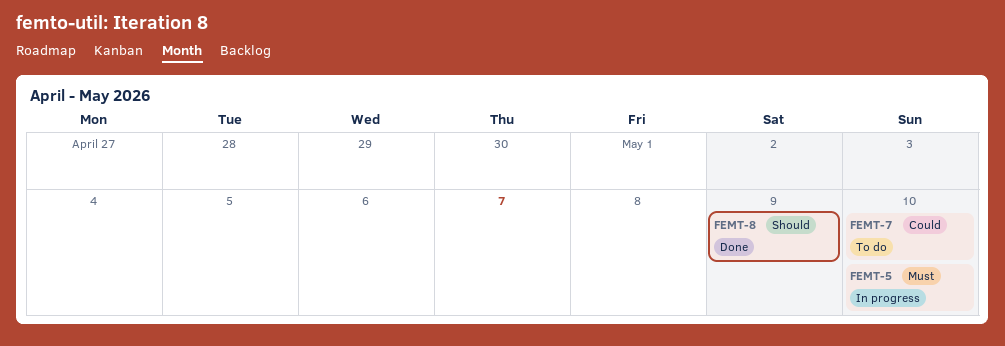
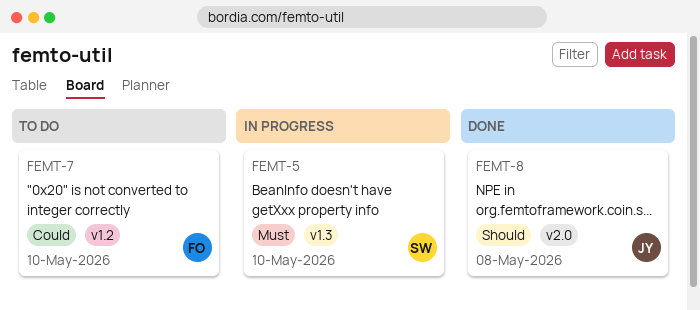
FEMT-8, due: May 9 -> May 8

